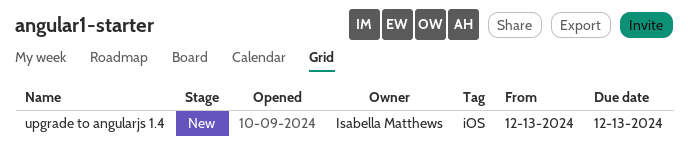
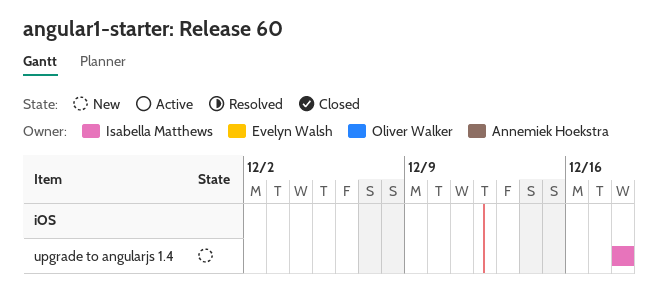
upgrade to angularjs 1.4, start: Dec 13 -> Dec 18
upgrade to angularjs 1.4, due: Dec 13 -> Dec 18

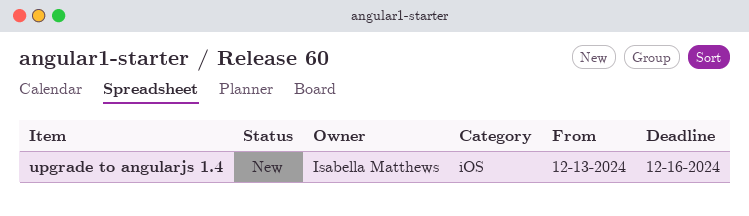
upgrade to angularjs 1.4, start: Dec 18 -> Dec 13
upgrade to angularjs 1.4, due: Dec 18 -> Dec 16

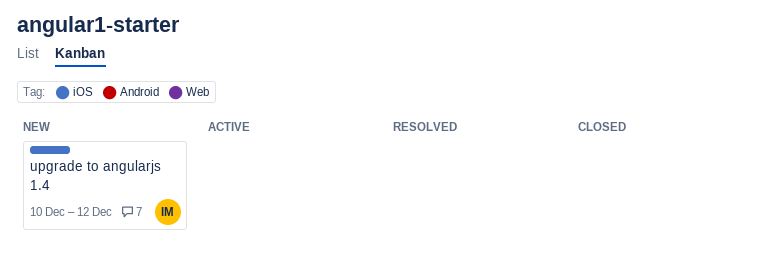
upgrade to angularjs 1.4, start: Dec 13 -> Dec 10
upgrade to angularjs 1.4, due: Dec 16 -> Dec 12

